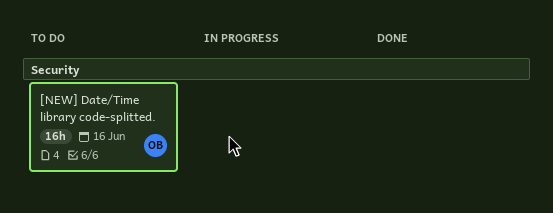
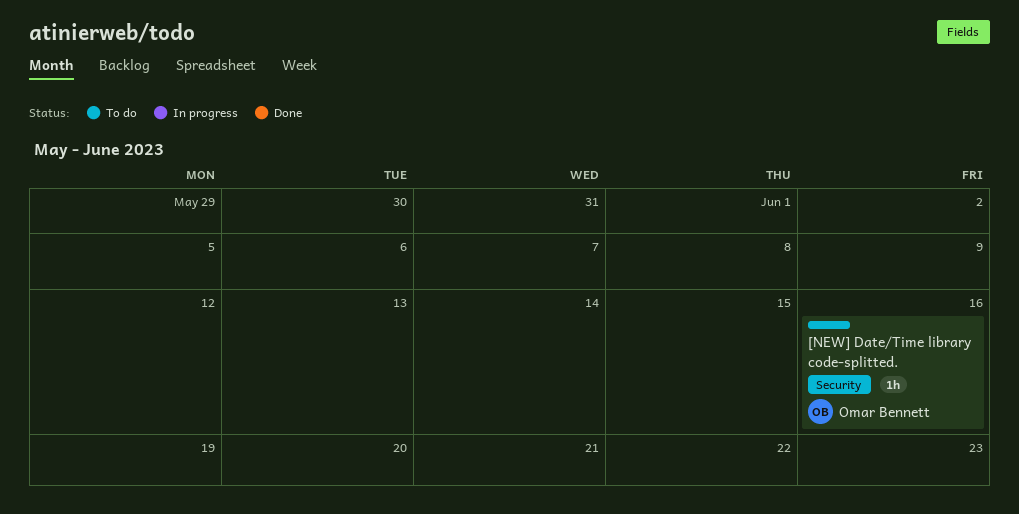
[NEW] Date/Time library code-splitted., estimate: 16h -> 1h

